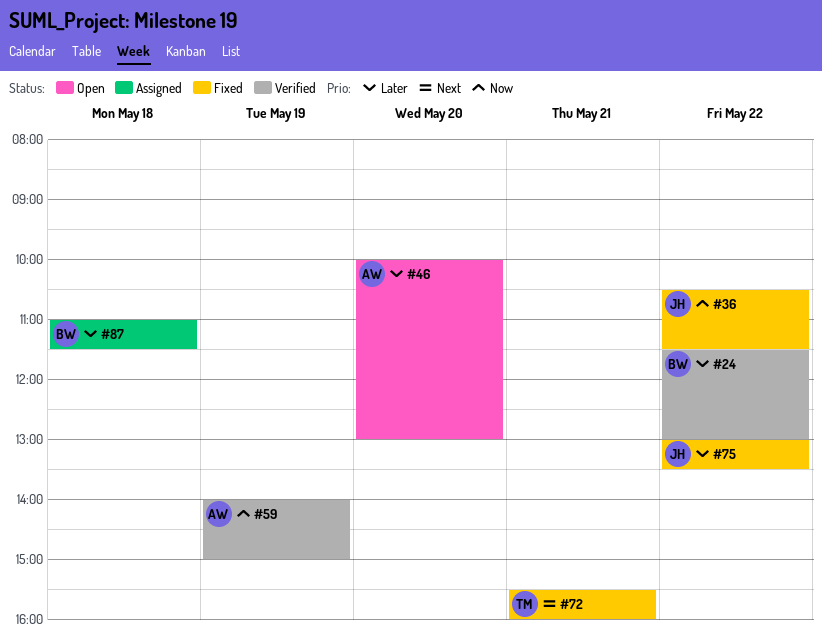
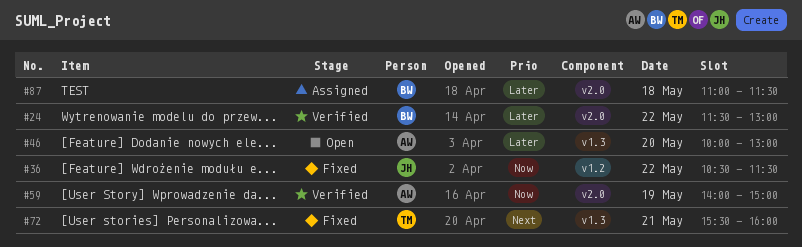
#75: present -> none

